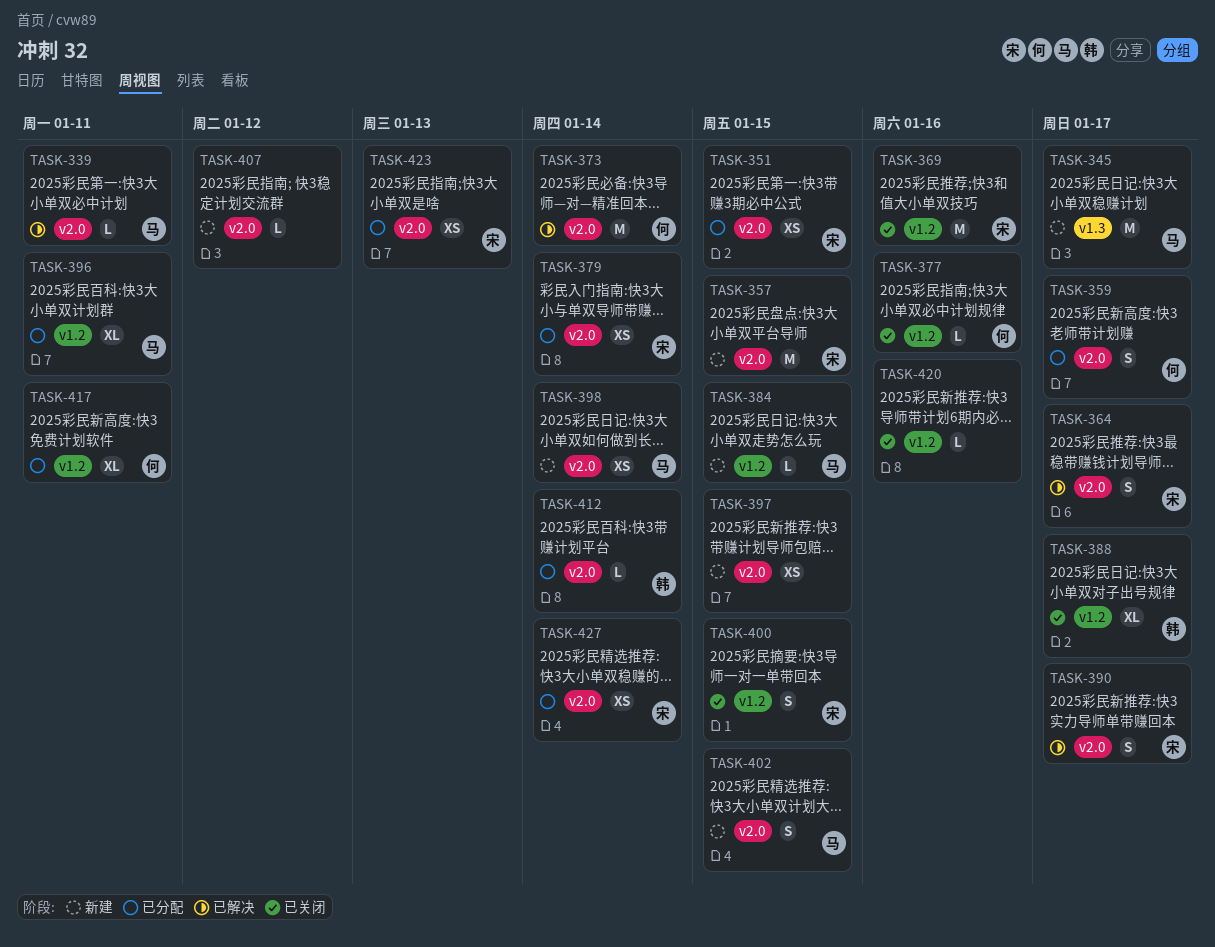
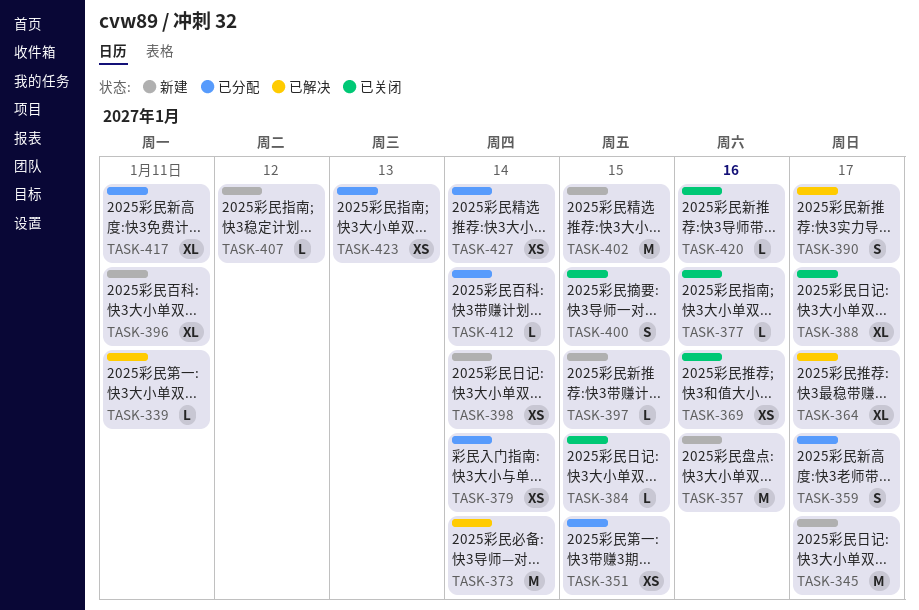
TASK-357, due: Jan 15 -> Jan 16
TASK-364, estimate: S -> XL
TASK-369, estimate: M -> XS
TASK-384, status: 新建 -> 已关闭
TASK-396, status: 已分配 -> 新建
TASK-397, estimate: XS -> L
TASK-402, estimate: S -> M

